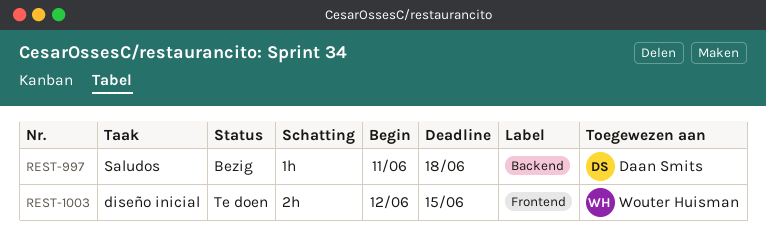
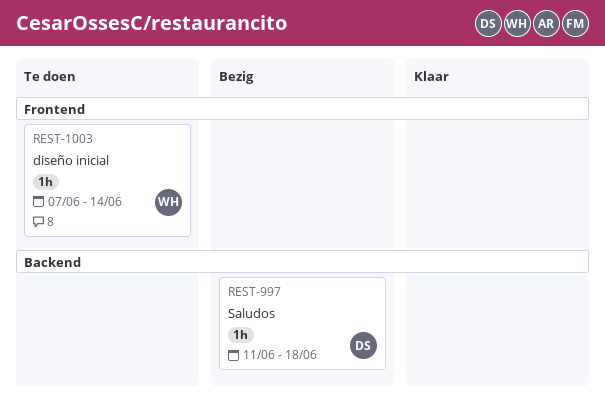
REST-1003, estimate: 2h -> 1h
REST-1003, start: Jun 12 -> Jun 7
REST-1003, due: Jun 15 -> Jun 14

